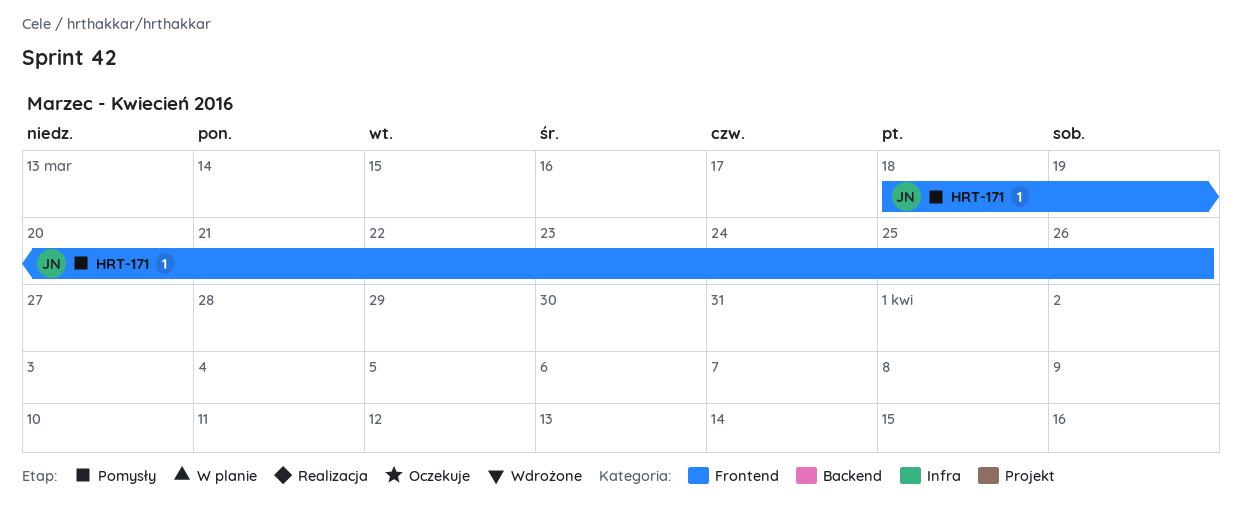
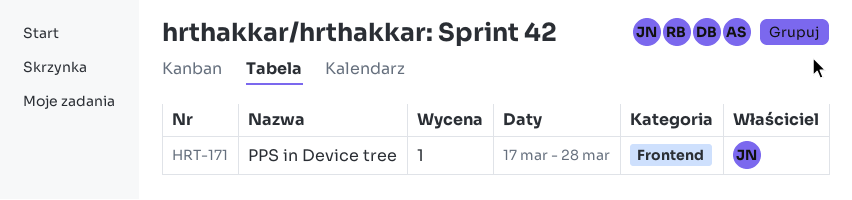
HRT-171, start: Mar 18 -> Mar 17
HRT-171, due: Mar 26 -> Mar 28

